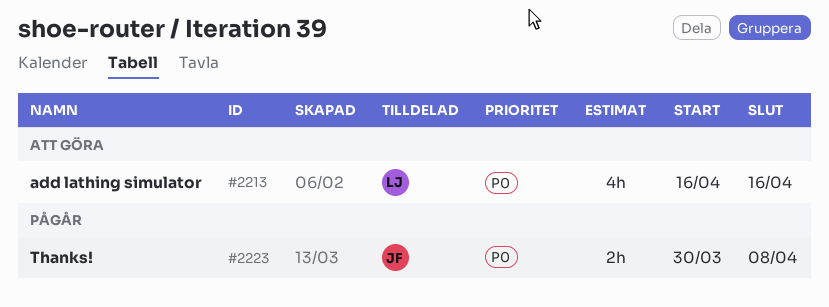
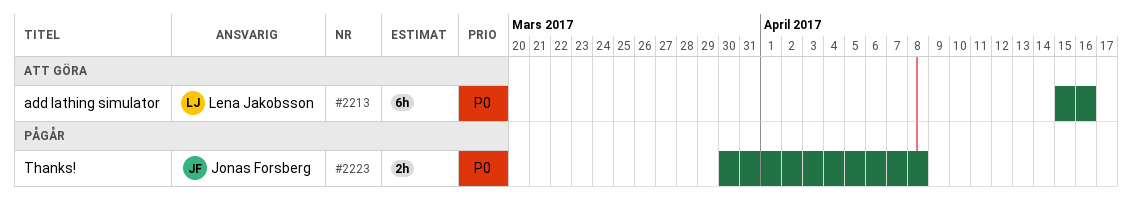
#2213, estimate: 4h -> 6h
#2213, start: Apr 16 -> Apr 15

